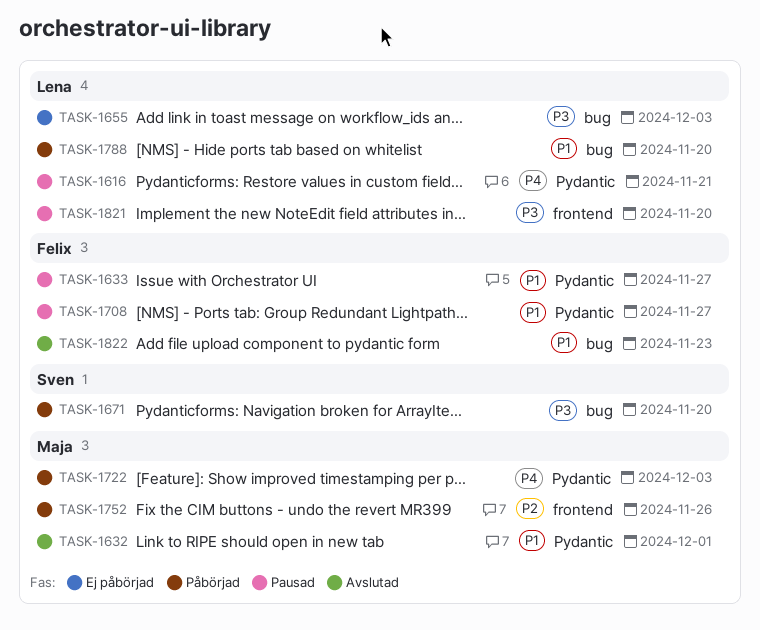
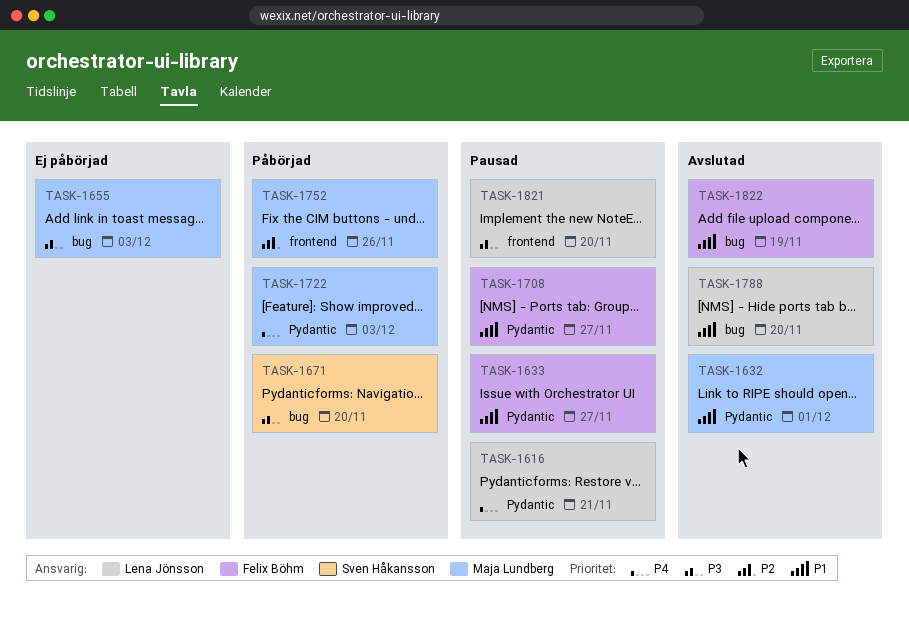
TASK-1655, owner: Lena Jönsson -> Maja Lundberg
TASK-1788, status: Påbörjad -> Avslutad
TASK-1822, due: Nov 23 -> Nov 19

